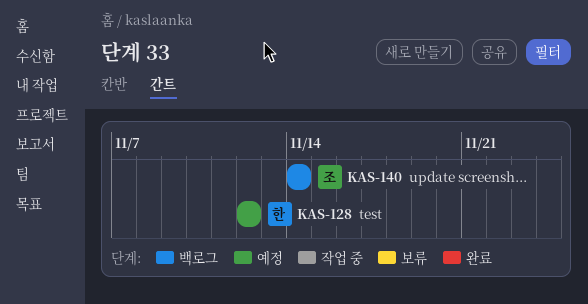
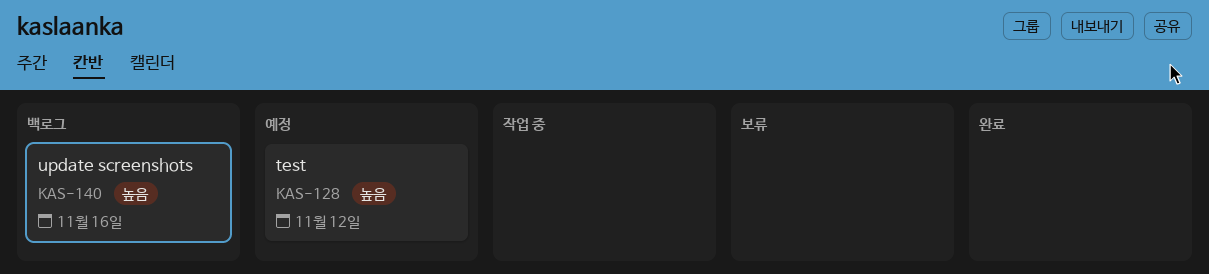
KAS-140, due: Nov 14 -> Nov 16

